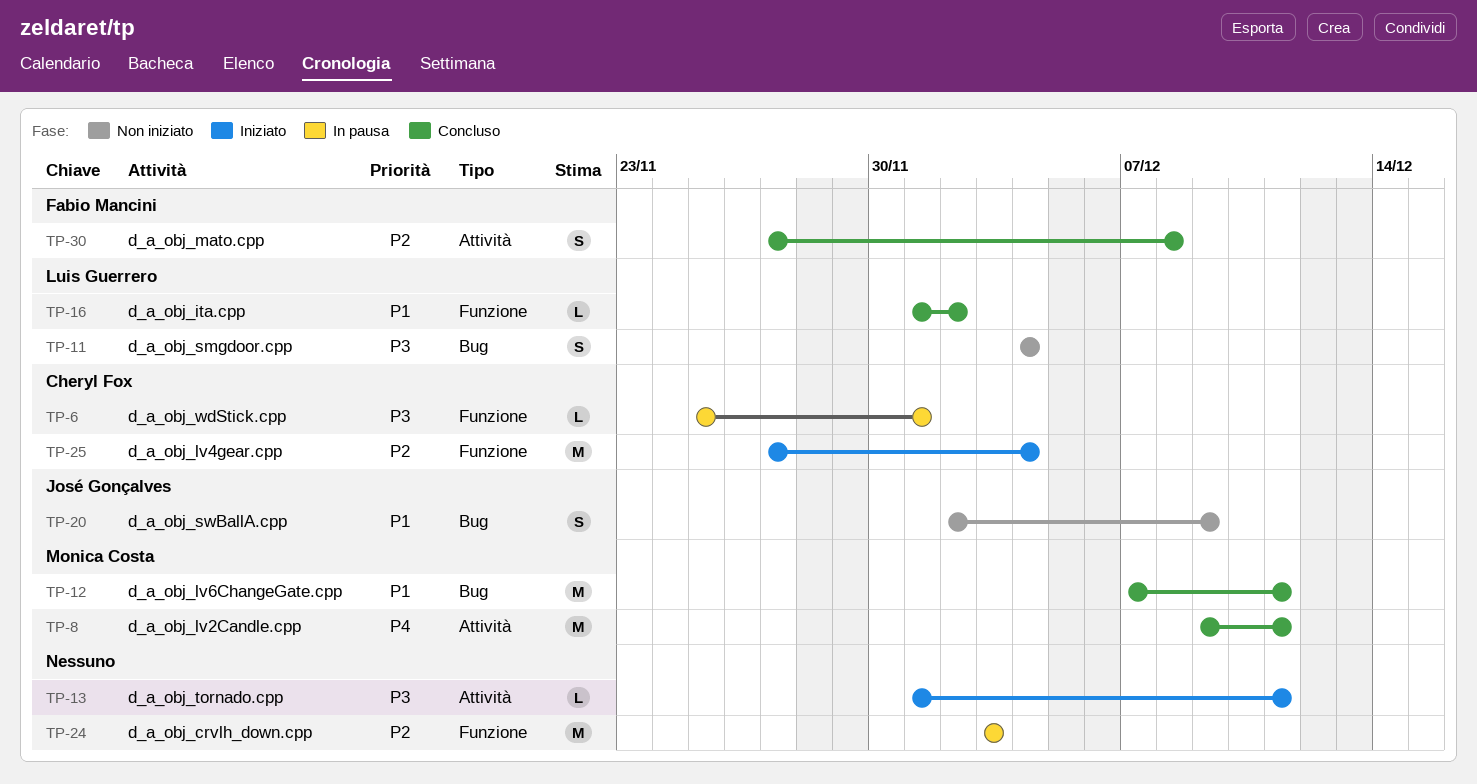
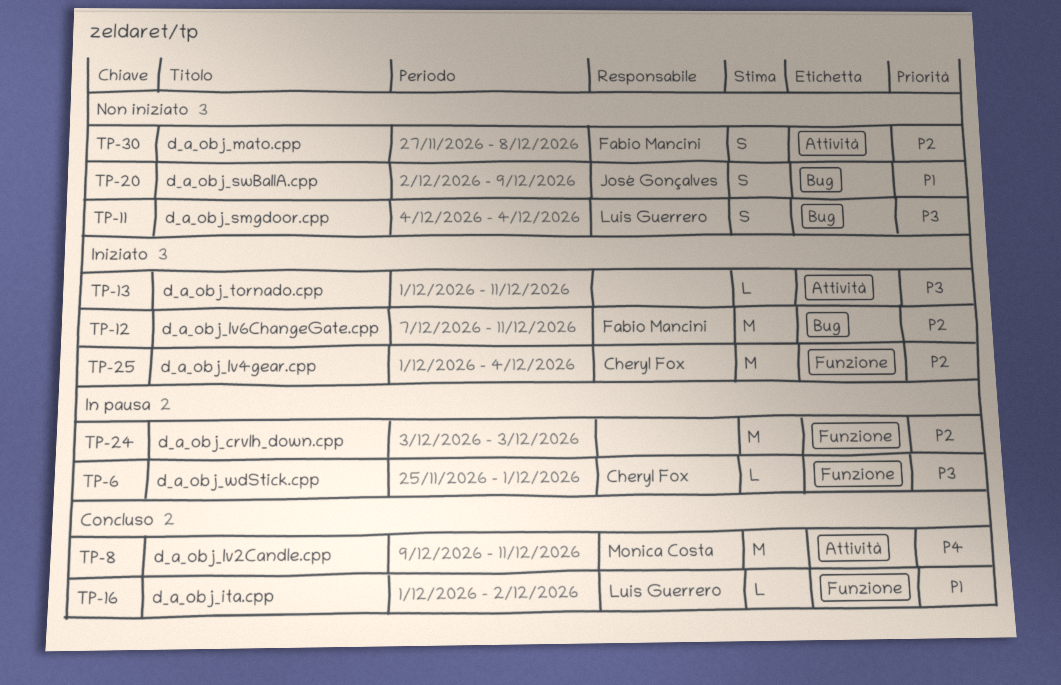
TP-12, status: Concluso -> Iniziato
TP-12, owner: Monica Costa -> Fabio Mancini
TP-12, priority: P1 -> P2
TP-25, start: Nov 27 -> Dec 1
TP-30, status: Concluso -> Non iniziato

